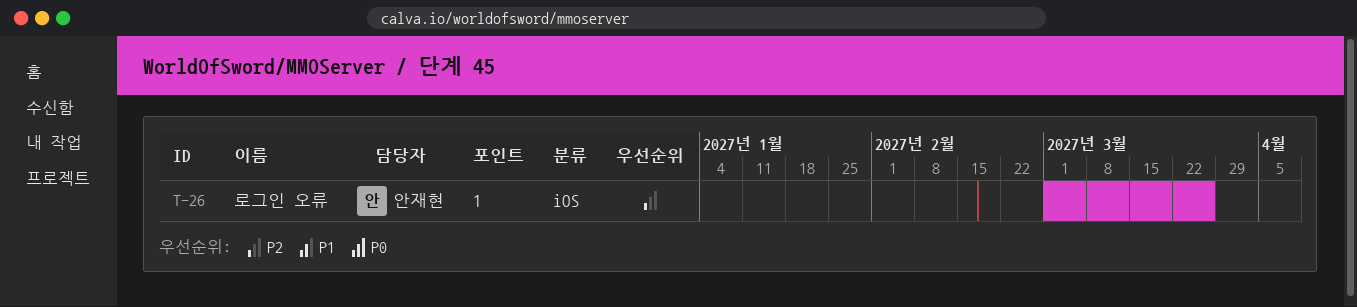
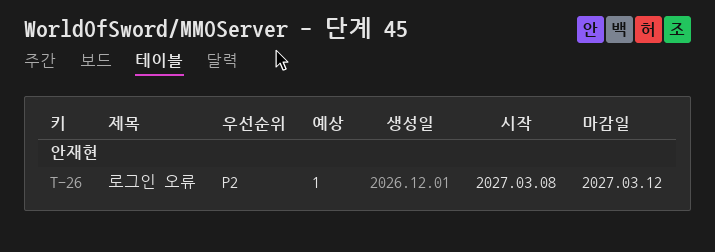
T-26, start: Mar 1 -> Mar 8
T-26, due: Mar 26 -> Mar 12

